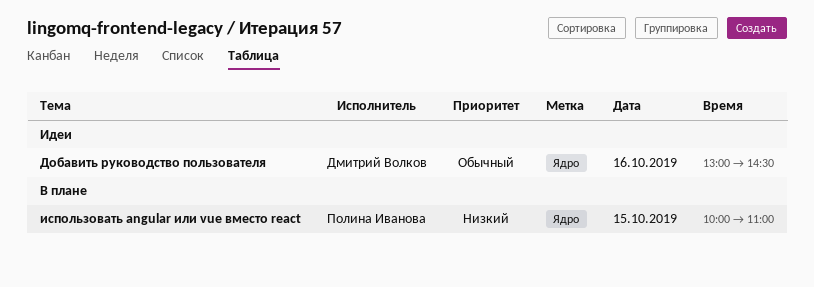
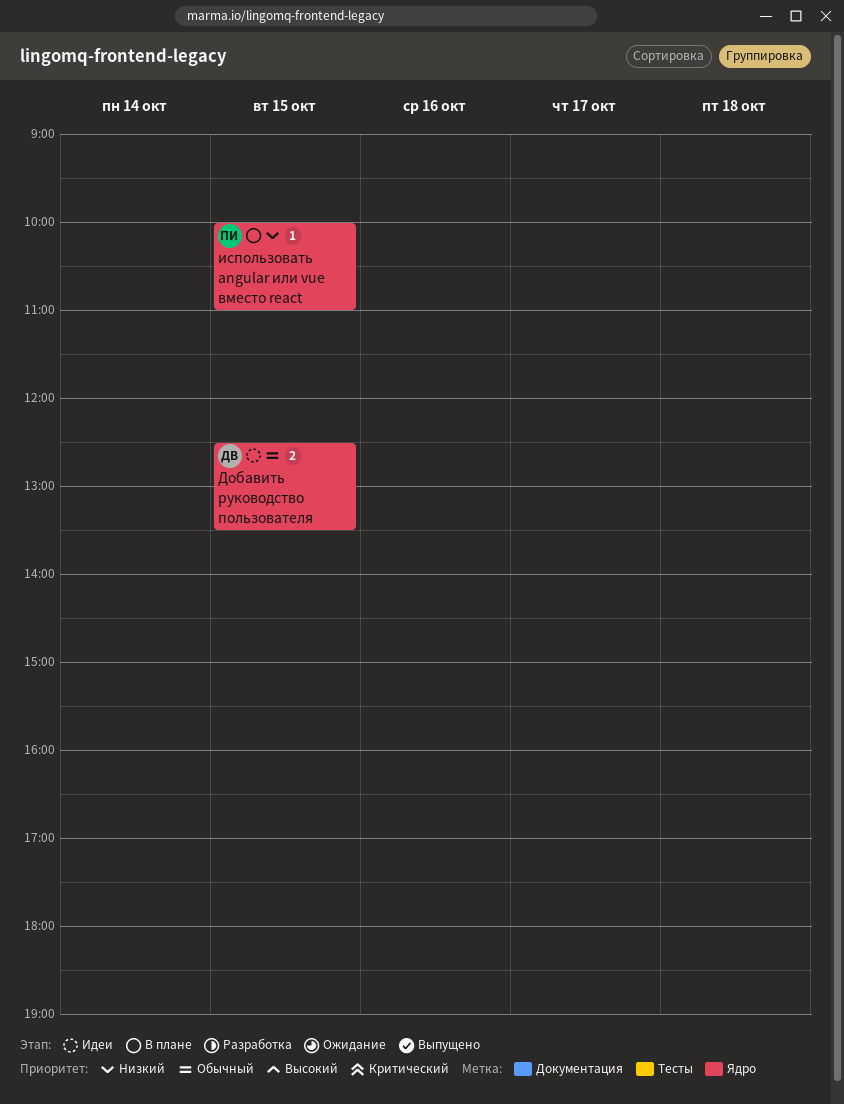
Добавить руководство пользователя, day: Oct 16 -> Oct 15
Добавить руководство пользователя, begins: 13:00 -> 12:30
Добавить руководство пользователя, ends: 14:30 -> 13:30

